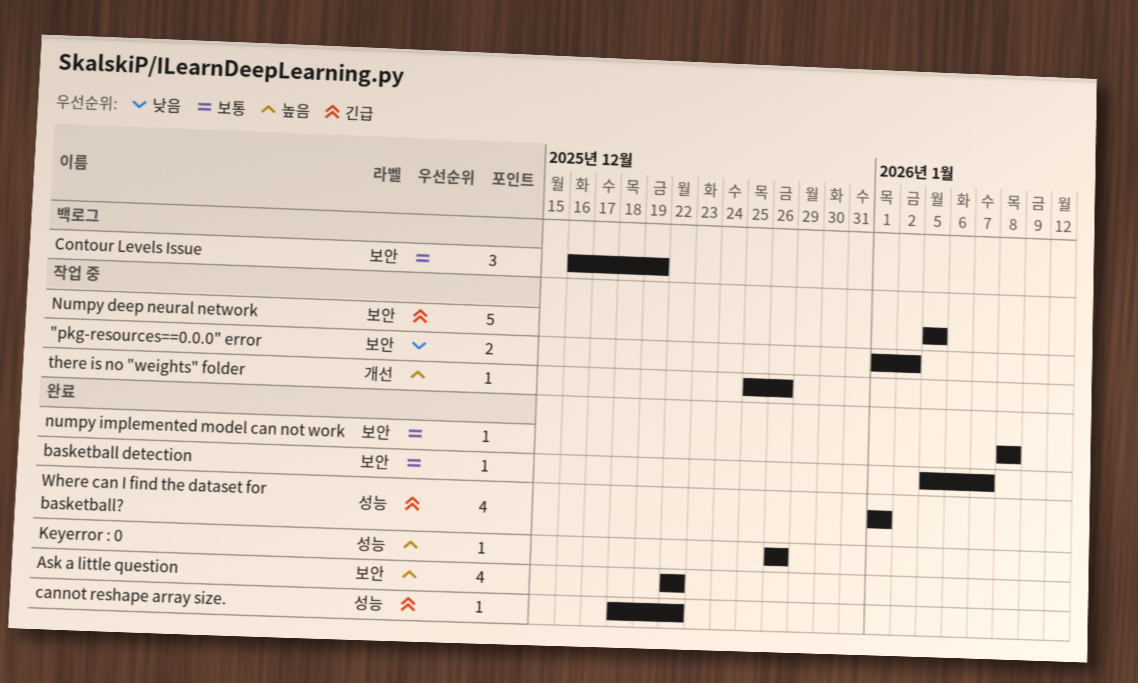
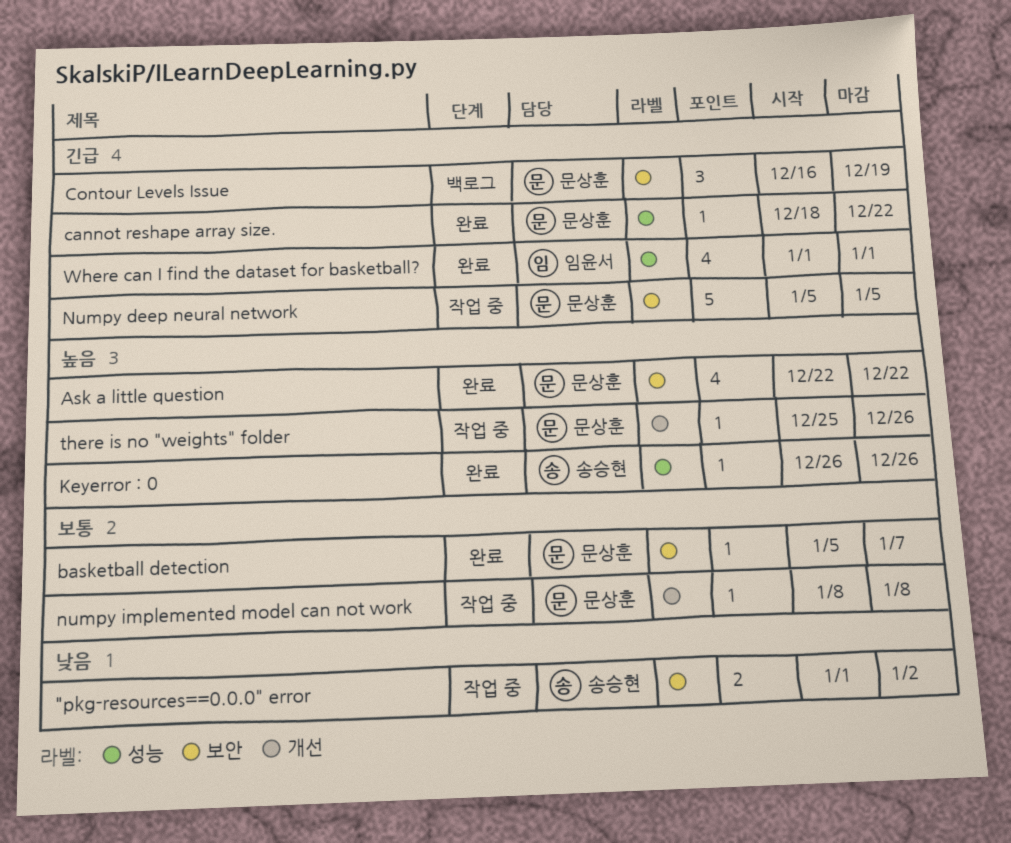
Contour Levels Issue, priority: 보통 -> 긴급
numpy implemented model can not work, status: 완료 -> 작업 중
numpy implemented model can not work, label: 보안 -> 개선

